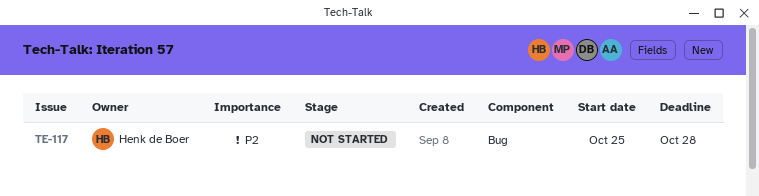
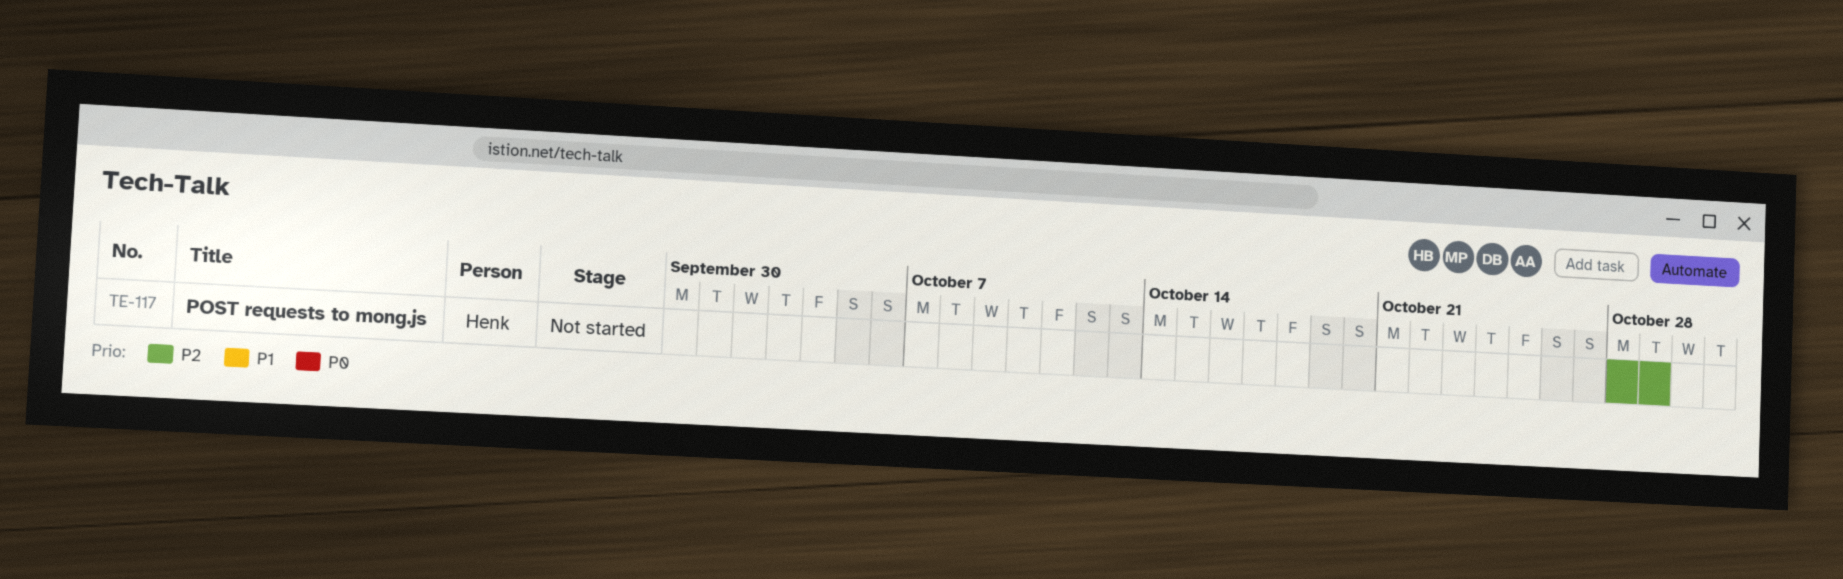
TE-117, start: Oct 25 -> Oct 28
TE-117, due: Oct 28 -> Oct 29

